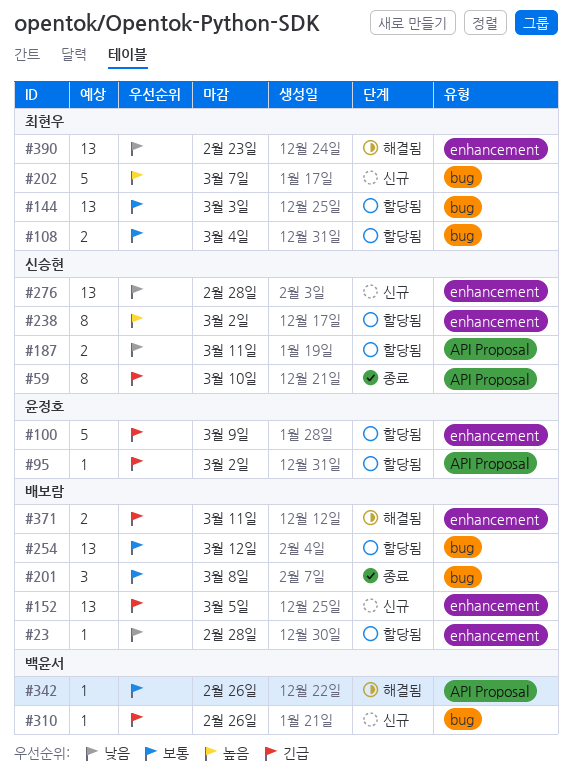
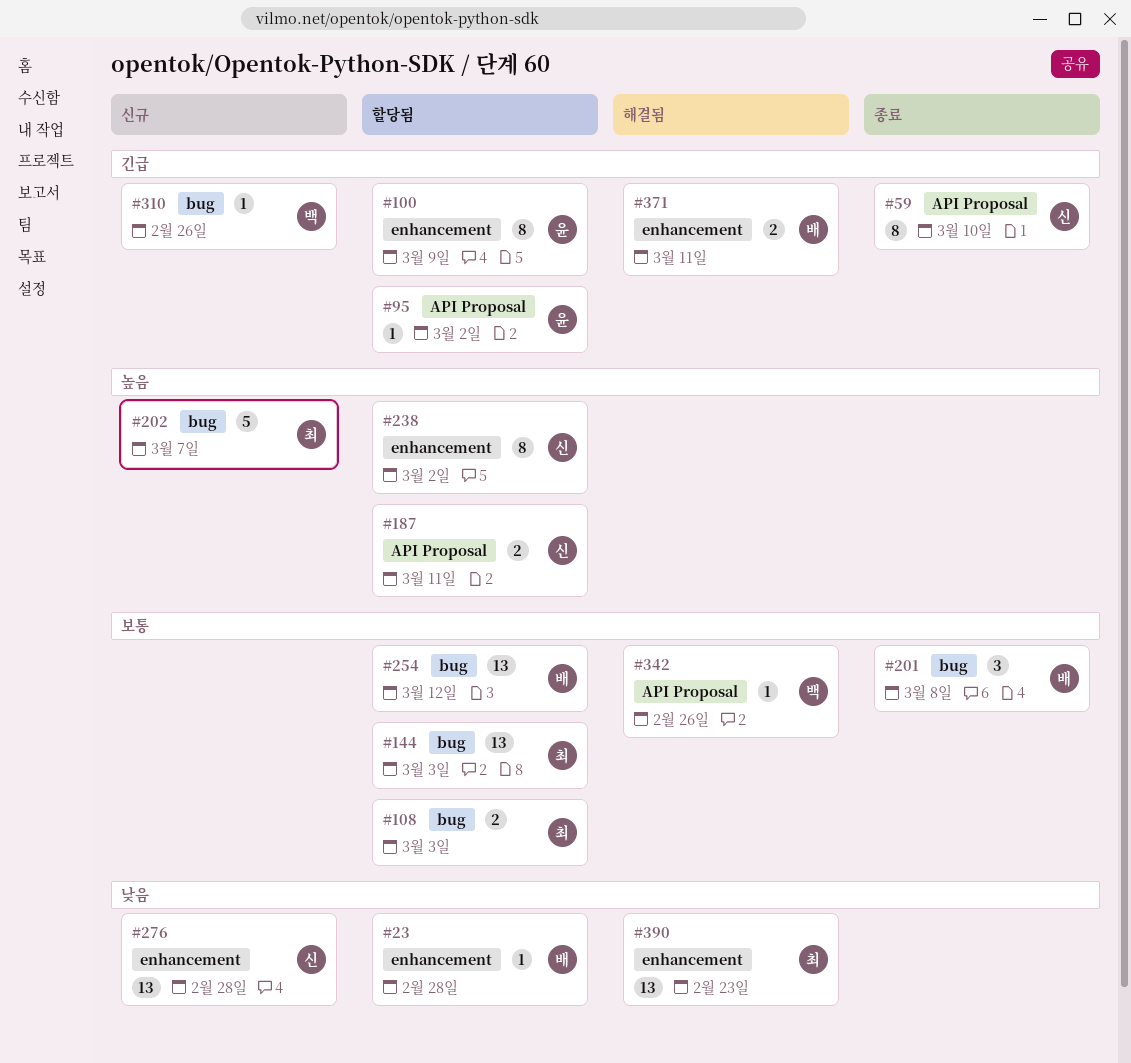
#100, estimate: 5 -> 8
#108, due: Mar 4 -> Mar 3
#152: present -> none
#187, priority: 낮음 -> 높음

